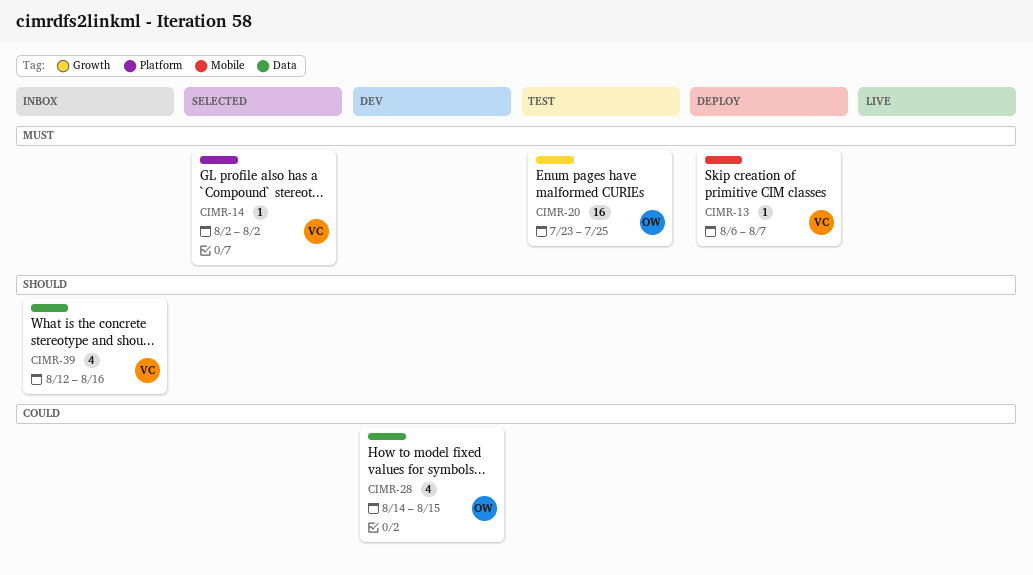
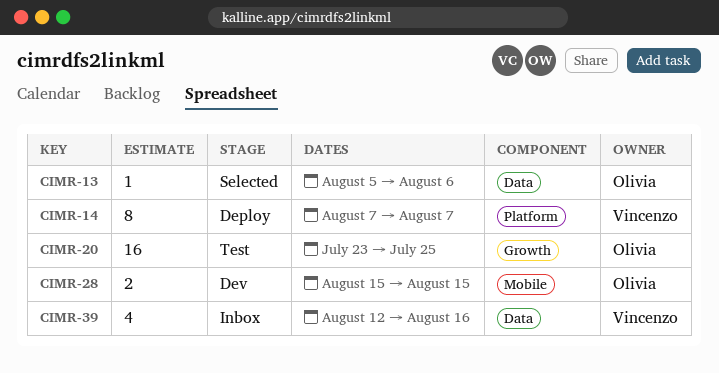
CIMR-13, status: Deploy -> Selected
CIMR-13, owner: Vincenzo -> Olivia
CIMR-13, label: Mobile -> Data
CIMR-13, start: Aug 6 -> Aug 5
CIMR-13, due: Aug 7 -> Aug 6
CIMR-14, status: Selected -> Deploy
CIMR-14, estimate: 1 -> 8
CIMR-14, start: Aug 2 -> Aug 7
CIMR-14, due: Aug 2 -> Aug 7
CIMR-28, label: Data -> Mobile
CIMR-28, estimate: 4 -> 2
CIMR-28, start: Aug 14 -> Aug 15

